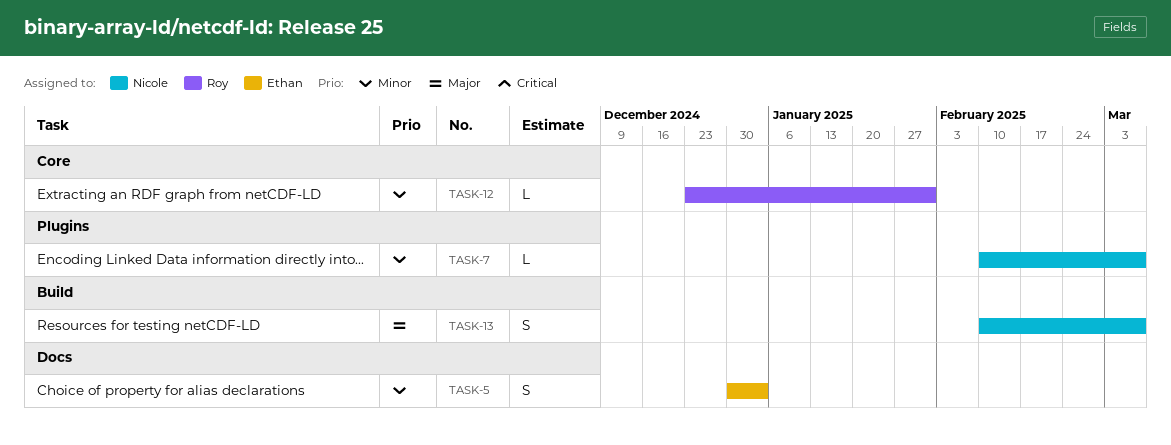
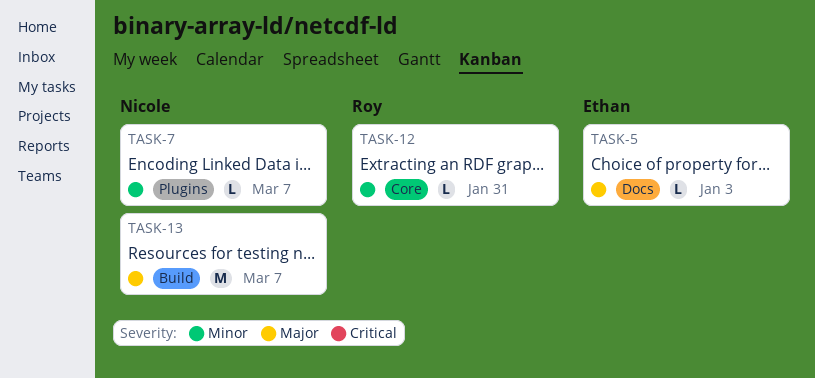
TASK-5, priority: Minor -> Major
TASK-5, estimate: S -> L
TASK-13, estimate: S -> M

